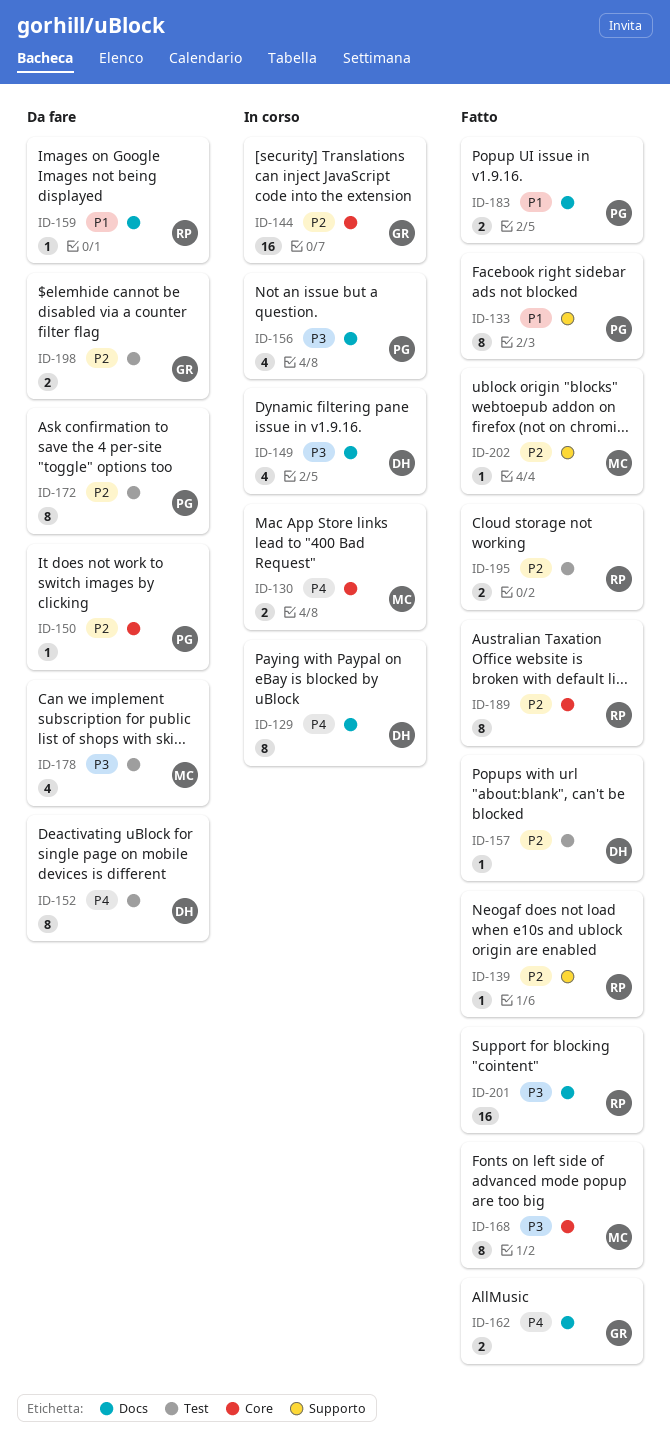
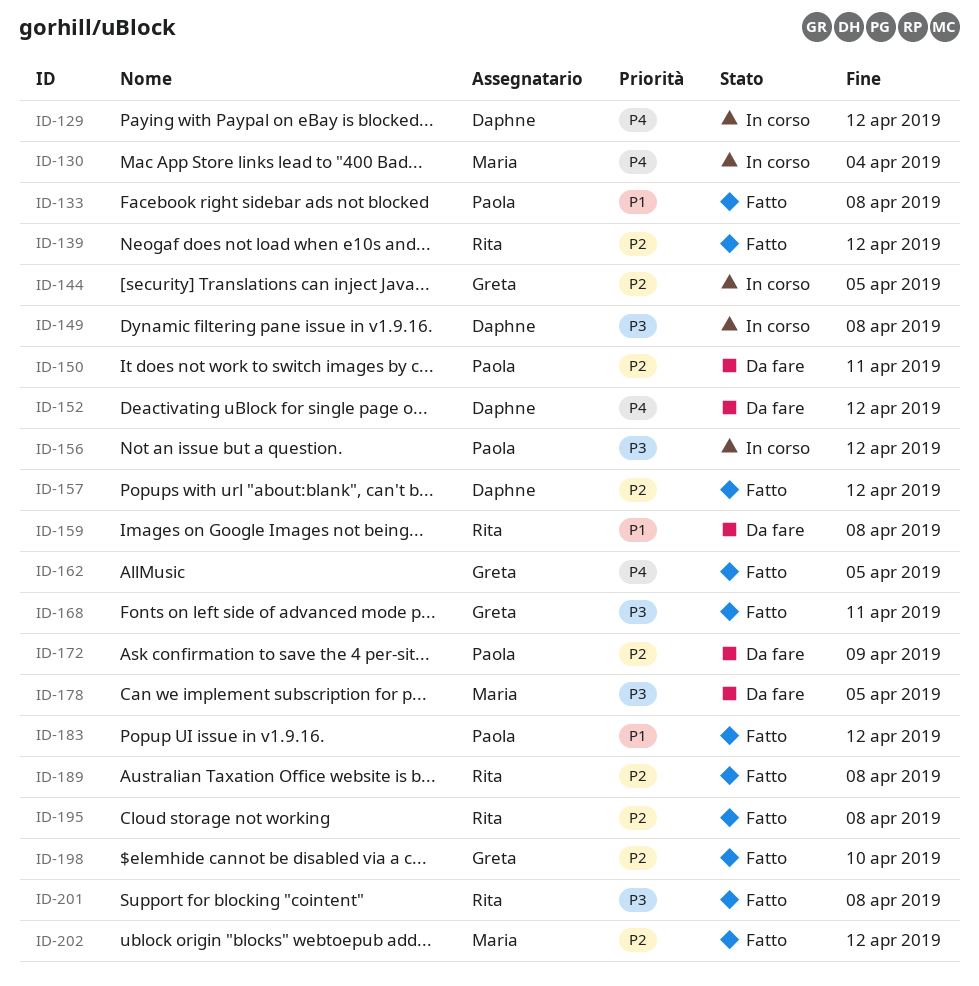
ID-168, owner: Maria -> Greta
ID-198, status: Da fare -> Fatto

